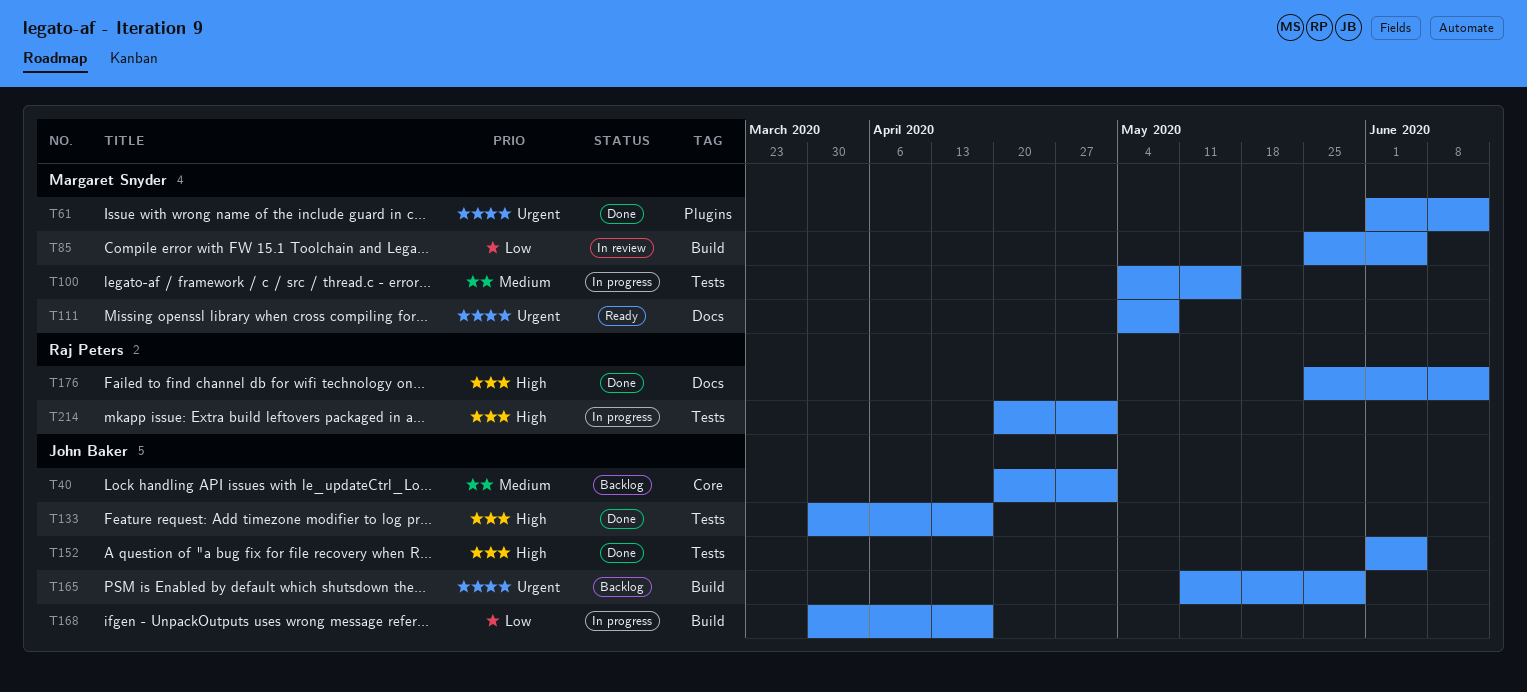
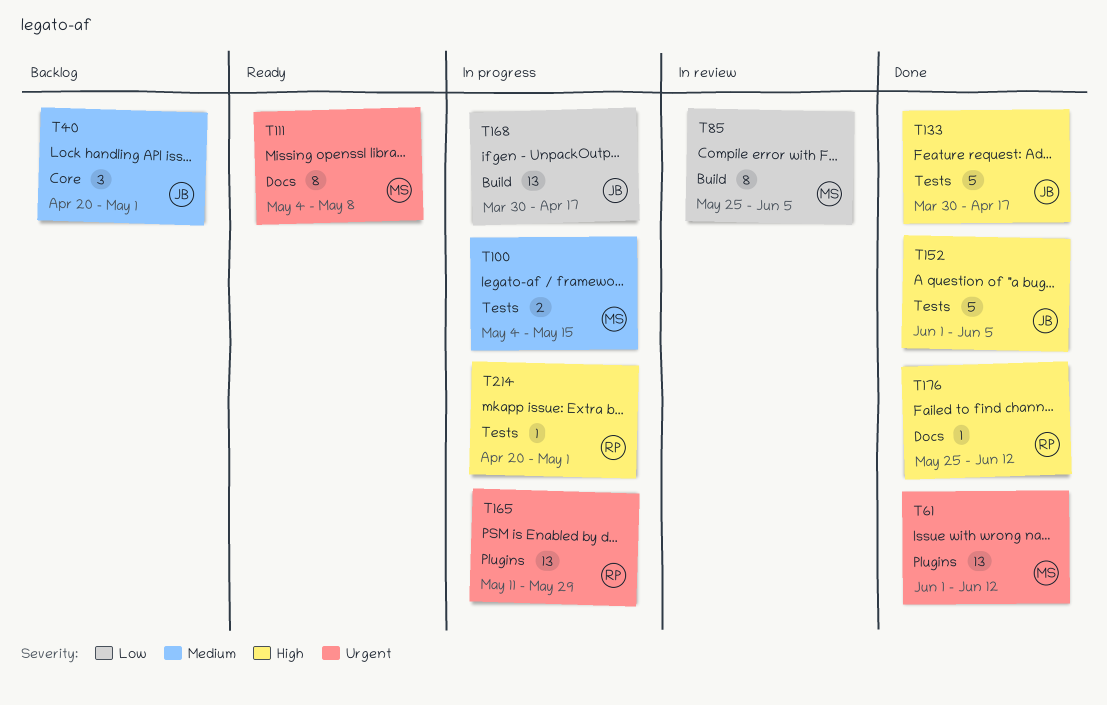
T165, status: Backlog -> In progress
T165, owner: John Baker -> Raj Peters
T165, label: Build -> Plugins

